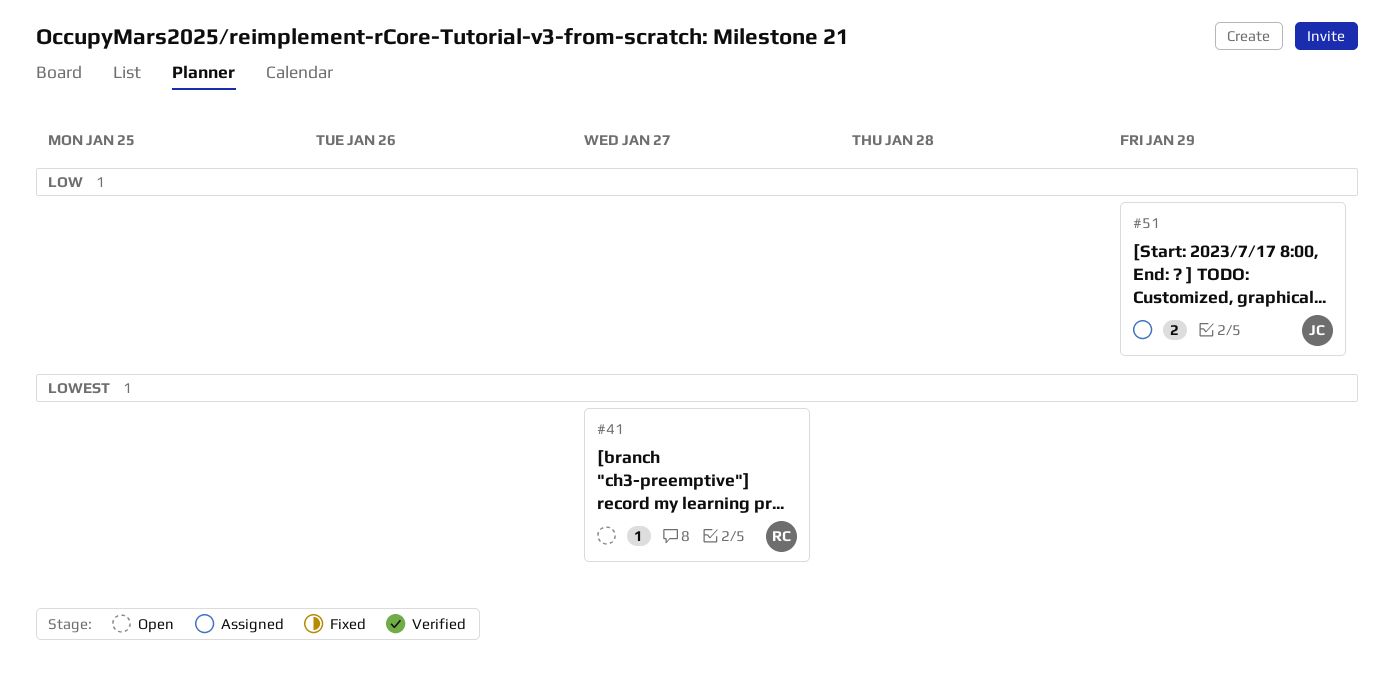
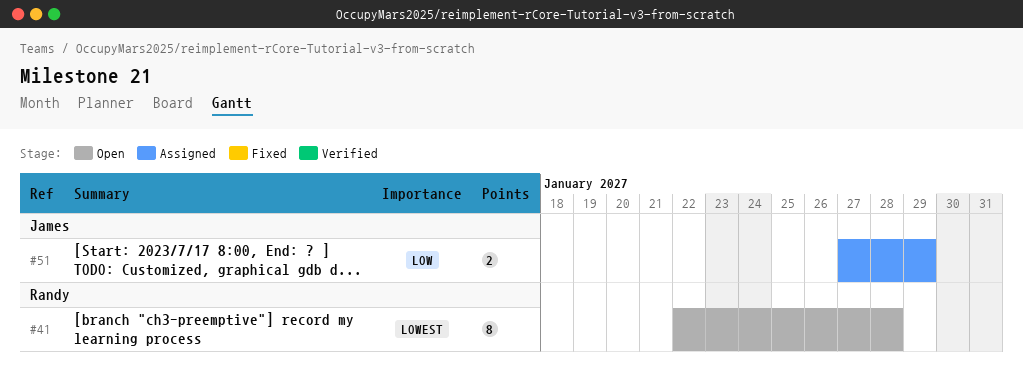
#41, estimate: 1 -> 8
#41, due: Jan 27 -> Jan 28

